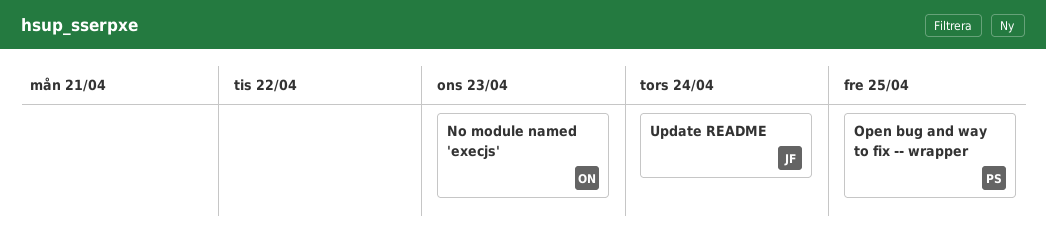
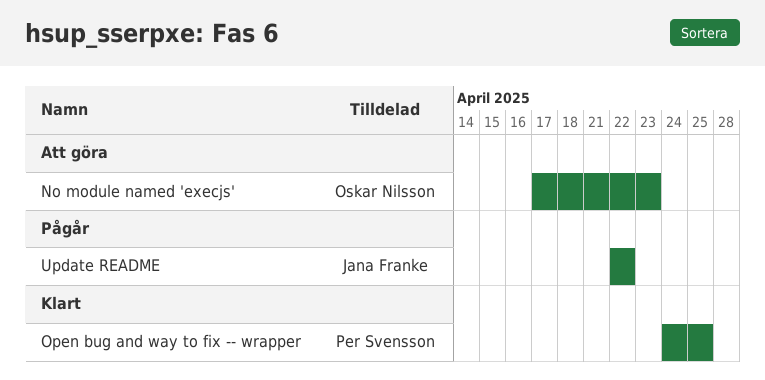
Update README, due: Apr 24 -> Apr 22

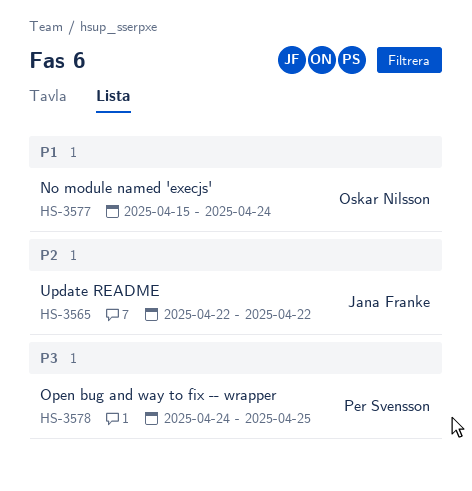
No module named 'execjs', start: Apr 17 -> Apr 15
No module named 'execjs', due: Apr 23 -> Apr 24

